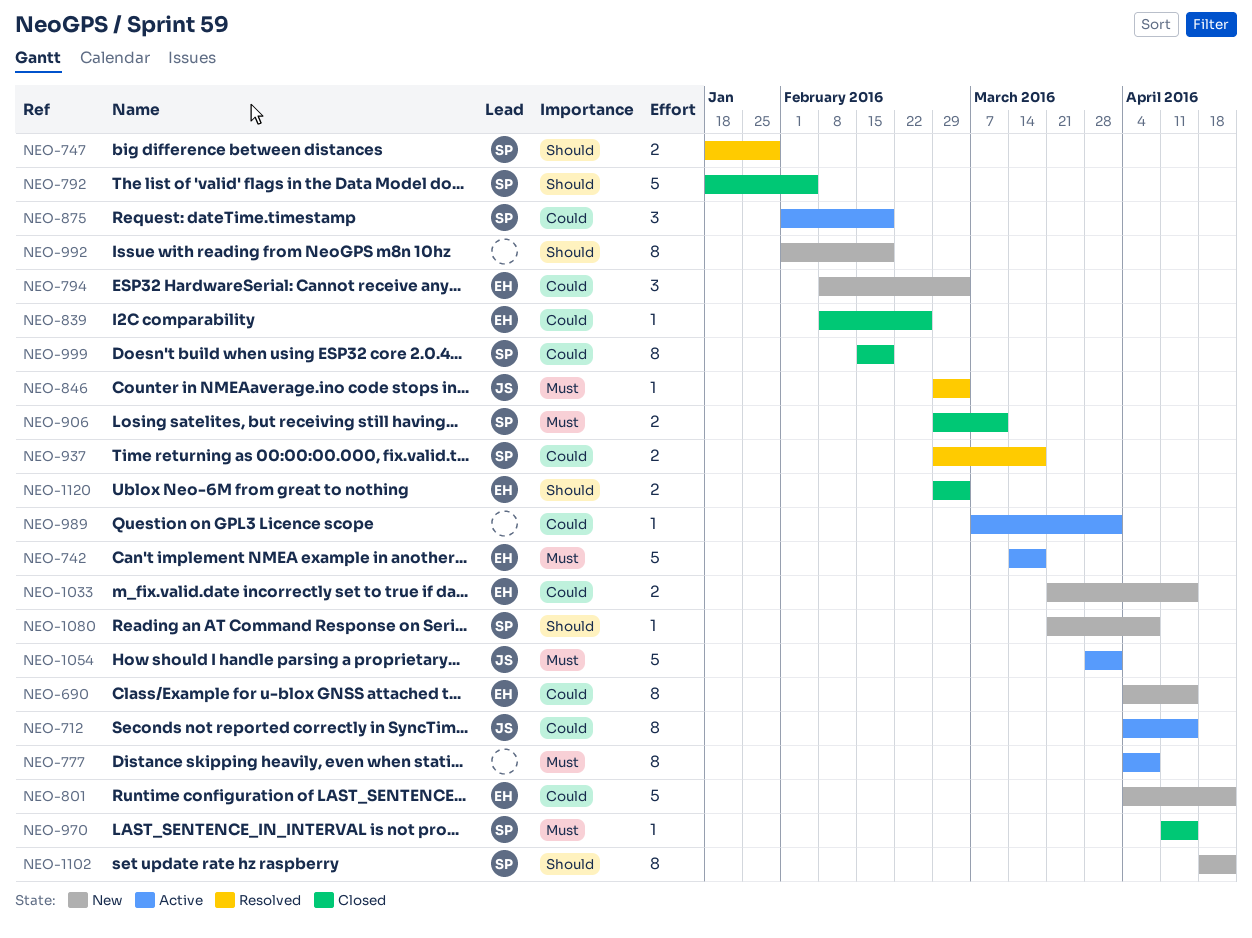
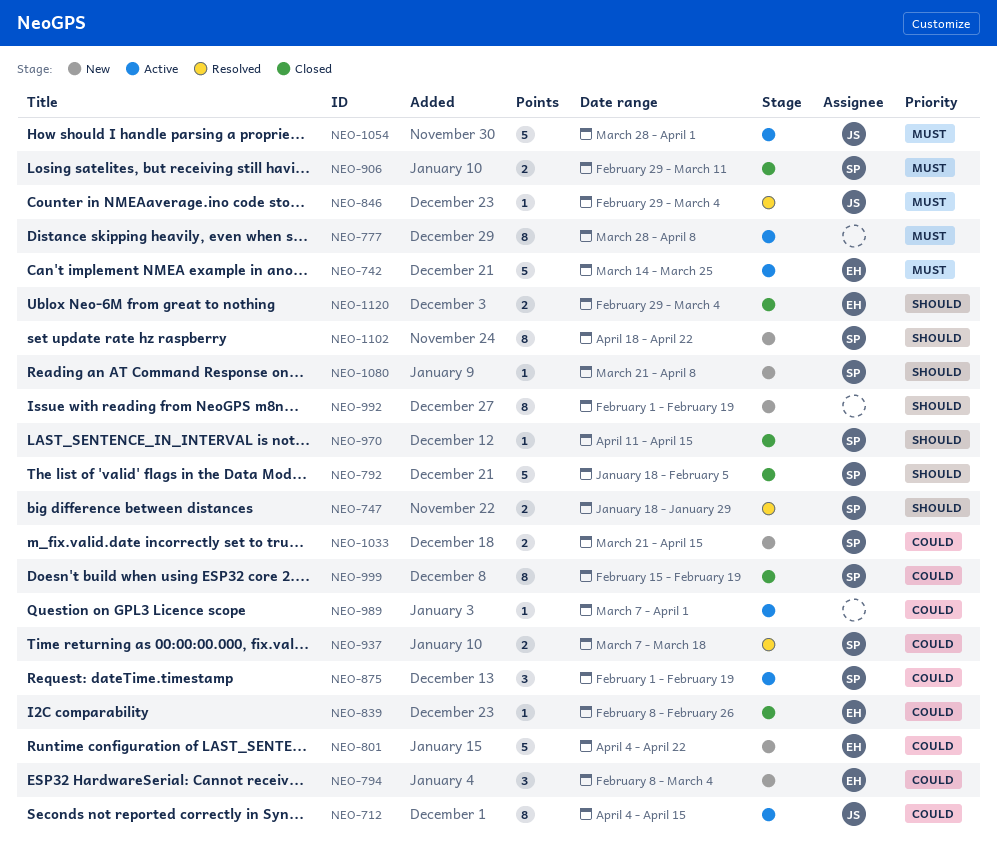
NEO-690: present -> none
NEO-742, due: Mar 18 -> Mar 25
NEO-777, start: Apr 4 -> Mar 28
NEO-937, start: Feb 29 -> Mar 7
NEO-970, priority: Must -> Should
NEO-1033, owner: EH -> SP

